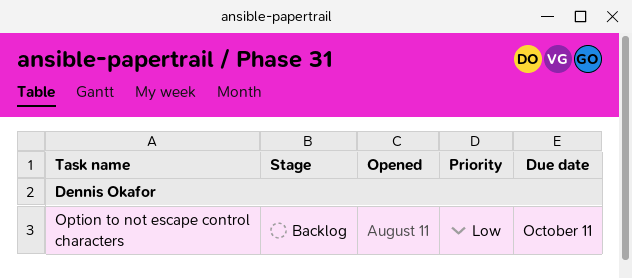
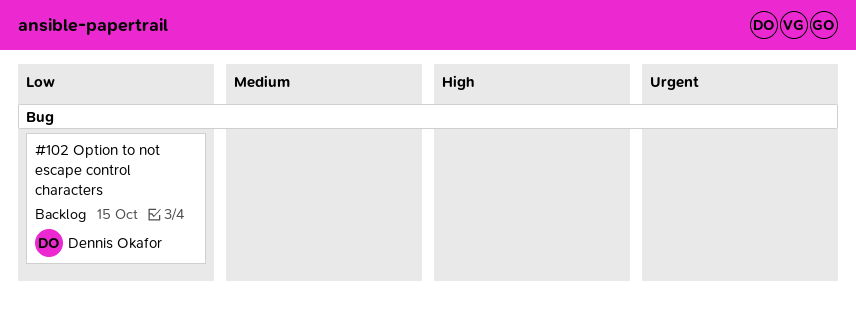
Option to not escape control characters, due: Oct 11 -> Oct 15

